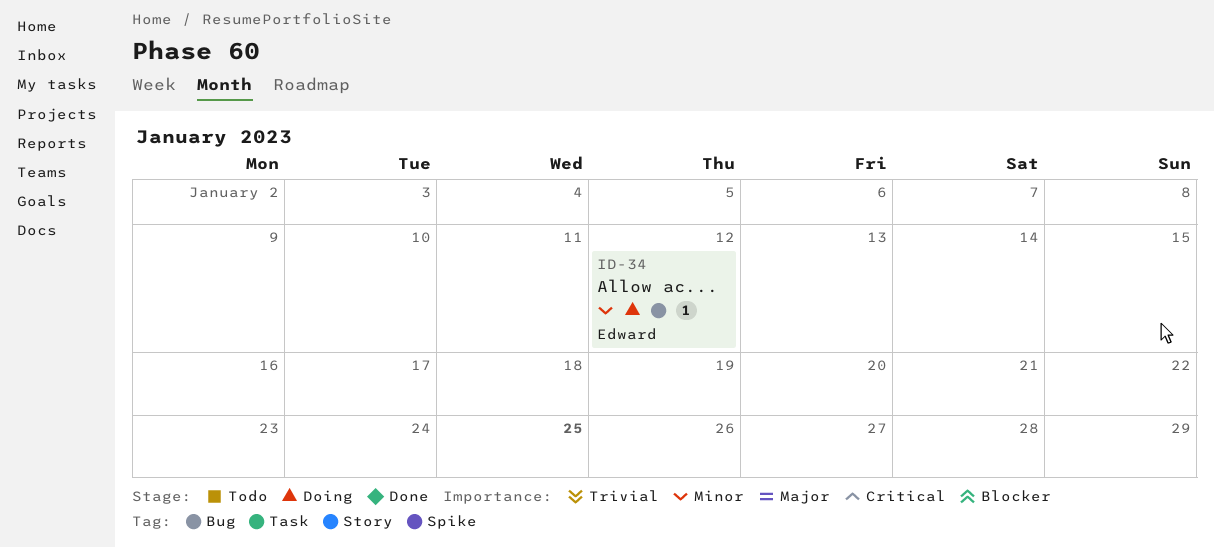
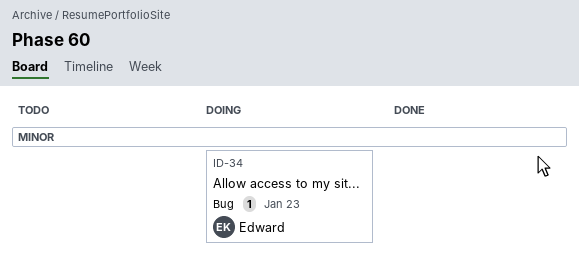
ID-34, due: Jan 12 -> Jan 23

